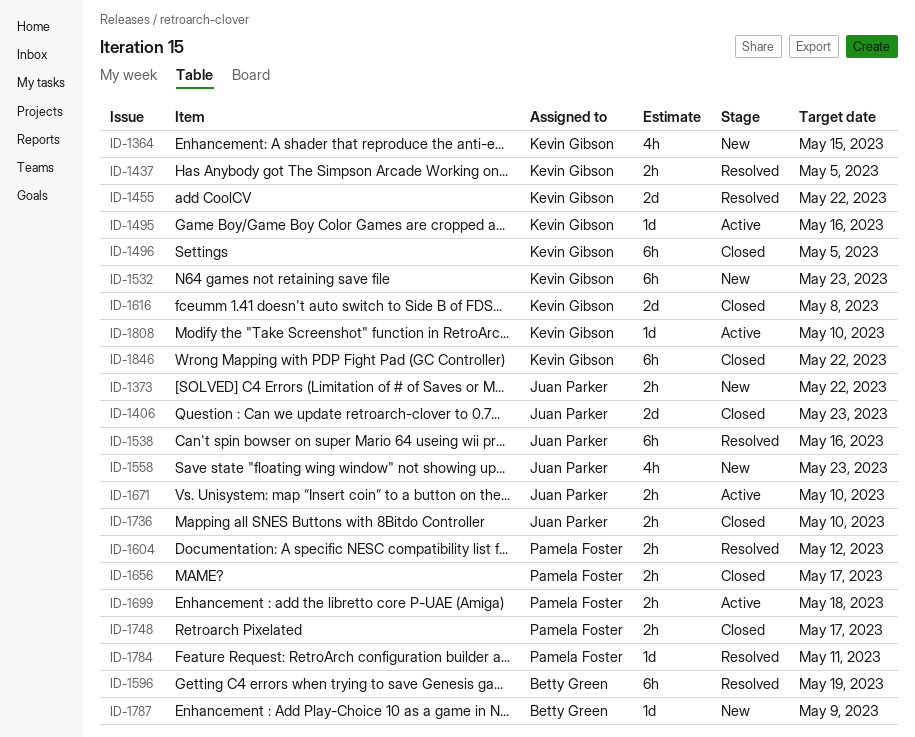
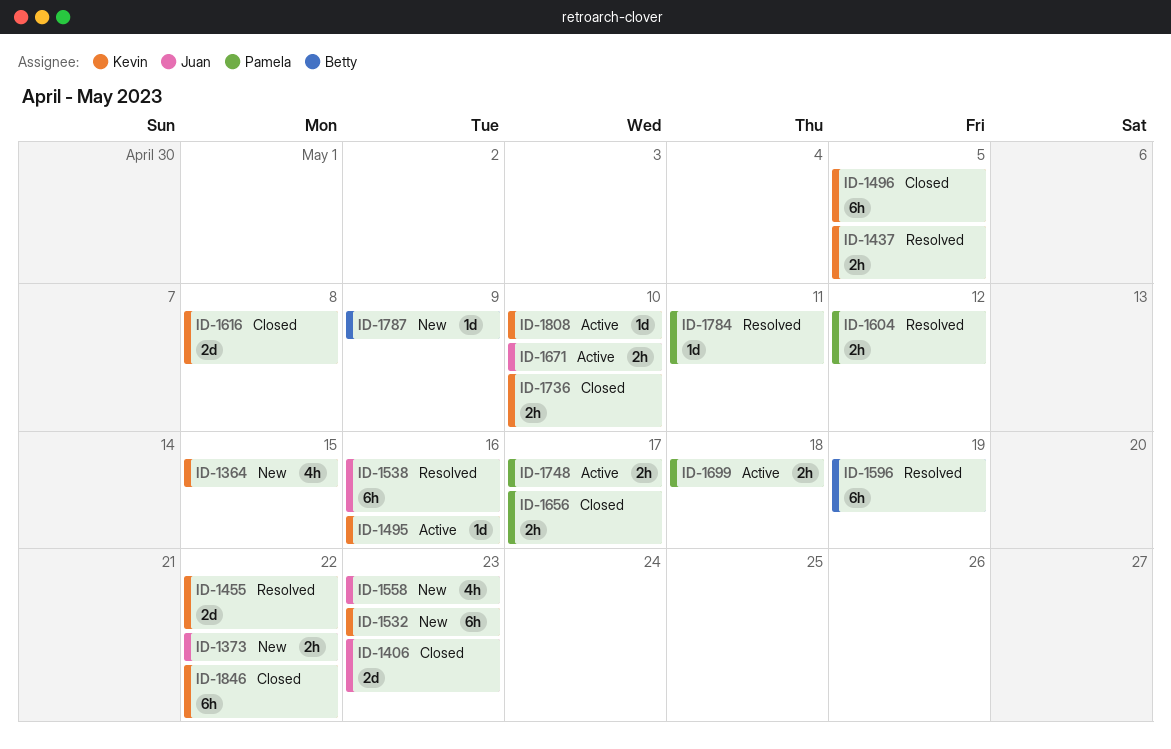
ID-1736, owner: Juan Parker -> Kevin Gibson
ID-1748, status: Closed -> Active

